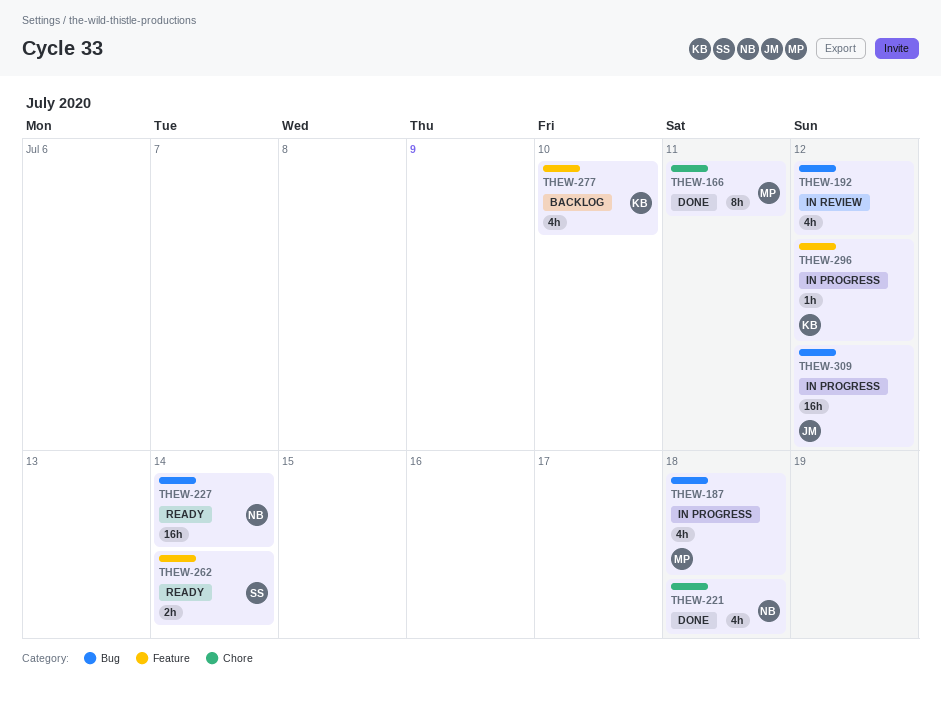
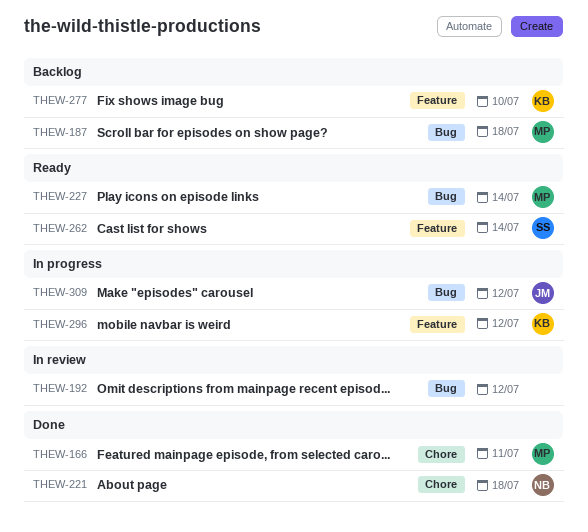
THEW-187, status: In progress -> Backlog
THEW-227, owner: NB -> MP

